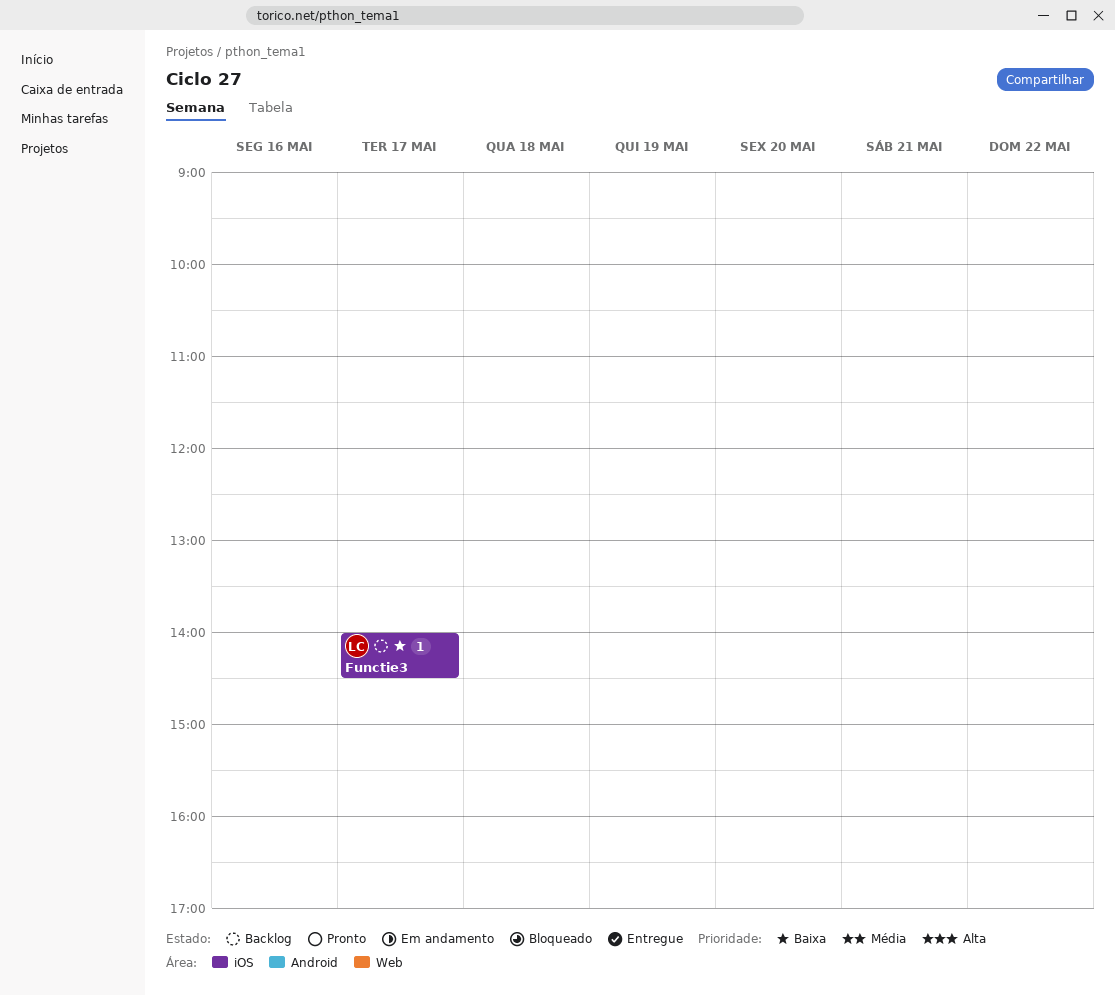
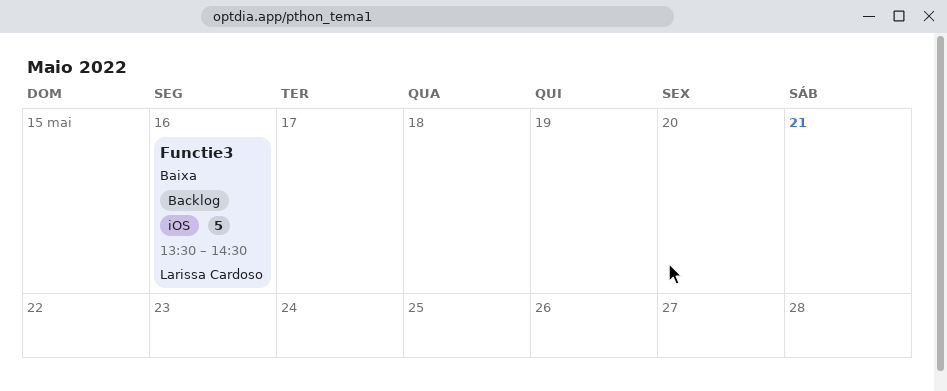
Functie3, estimate: 1 -> 5
Functie3, day: May 17 -> May 16
Functie3, begins: 14:00 -> 13:30

